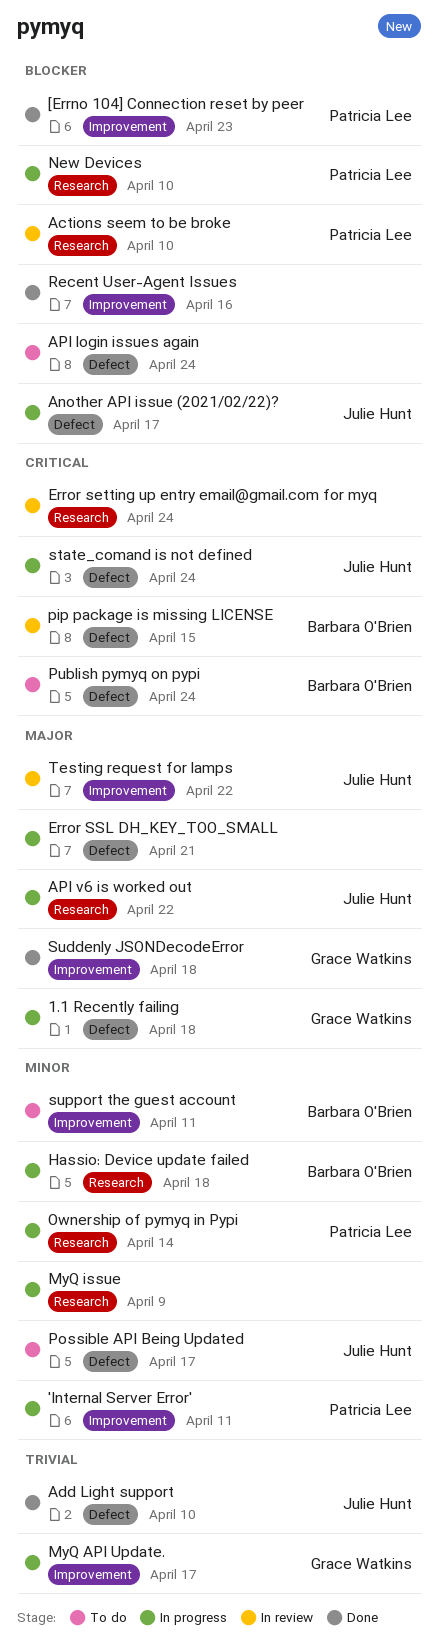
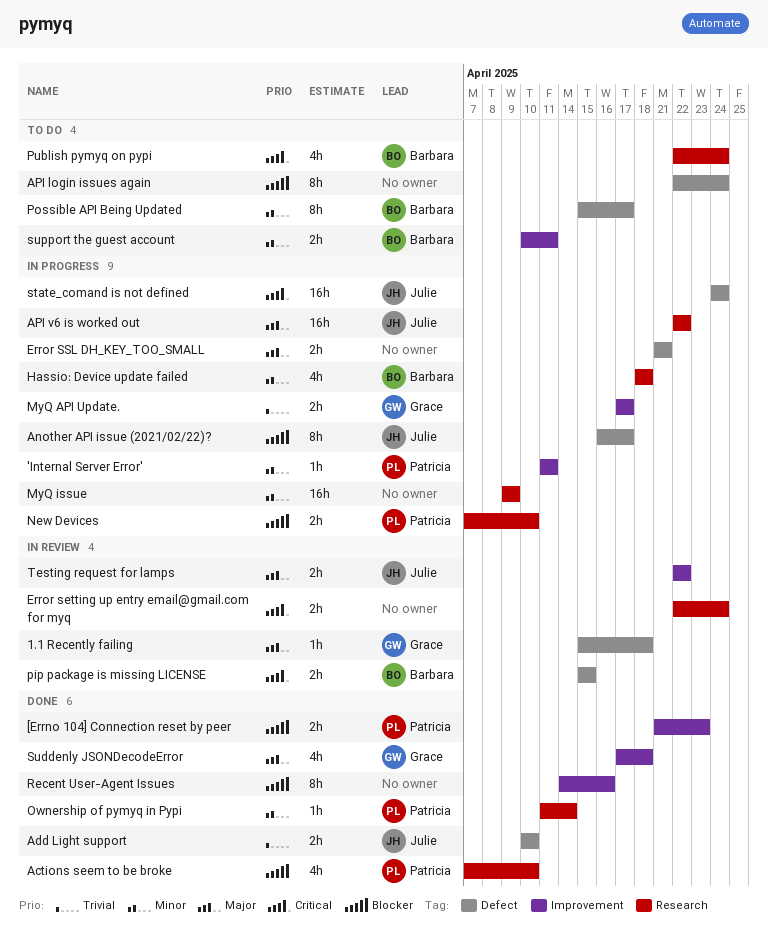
1.1 Recently failing, status: In progress -> In review
Actions seem to be broke, status: In review -> Done
Ownership of pymyq in Pypi, status: In progress -> Done
Possible API Being Updated, owner: Julie Hunt -> Barbara O'Brien
Publish pymyq on pypi, label: Defect -> Research

